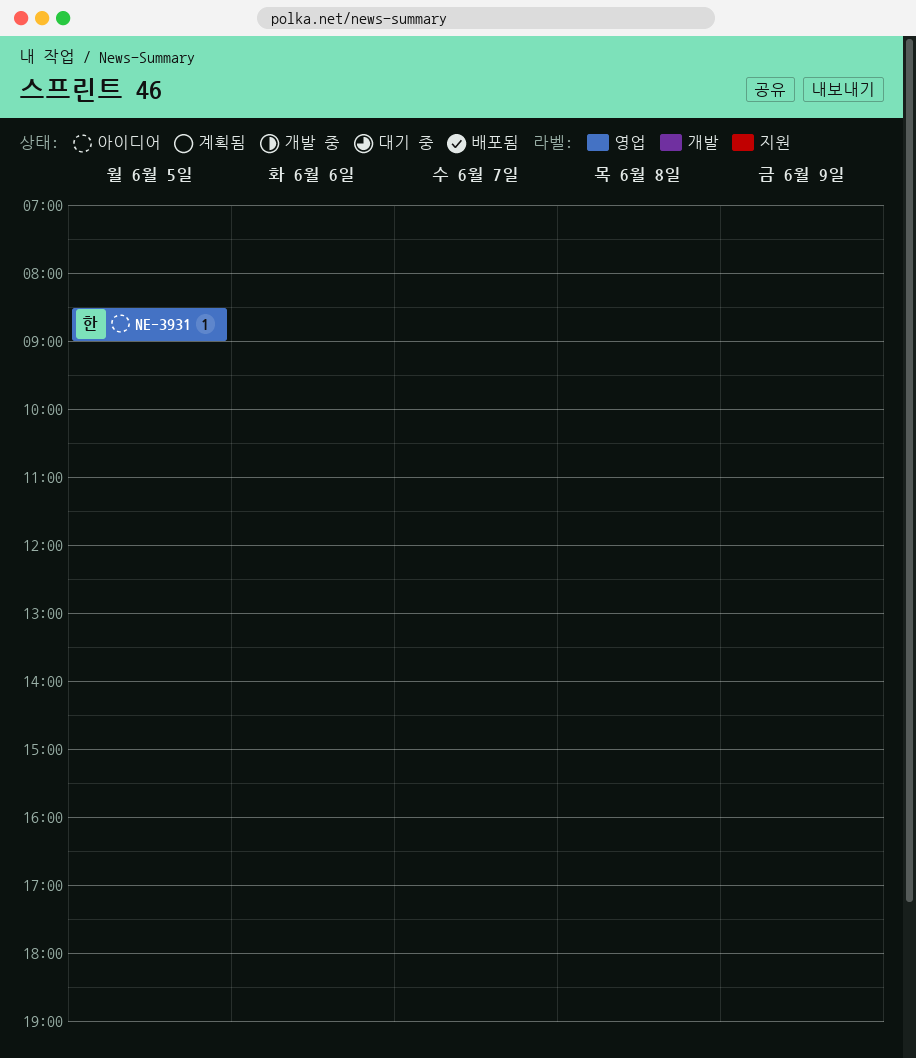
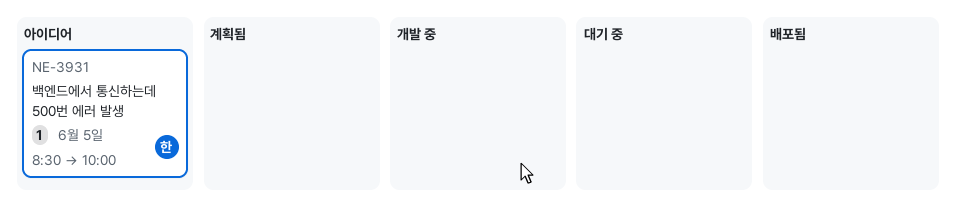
NE-3931, ends: 09:00 -> 10:00

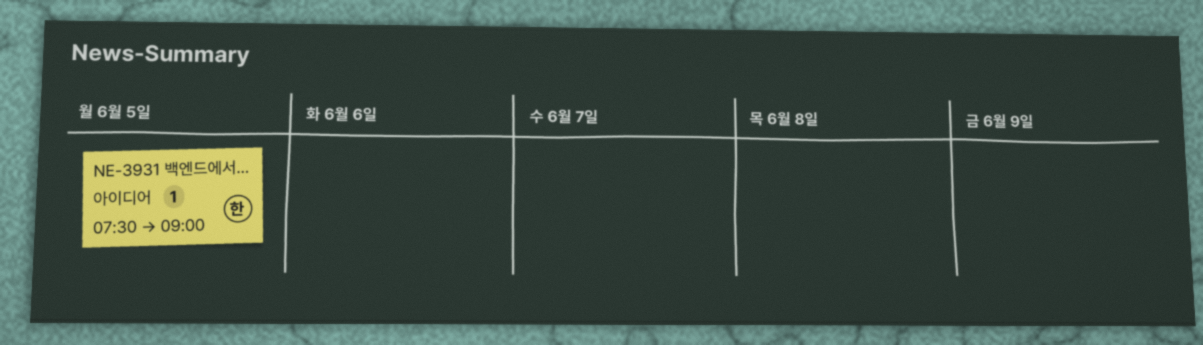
NE-3931, begins: 08:30 -> 07:30
NE-3931, ends: 10:00 -> 09:00

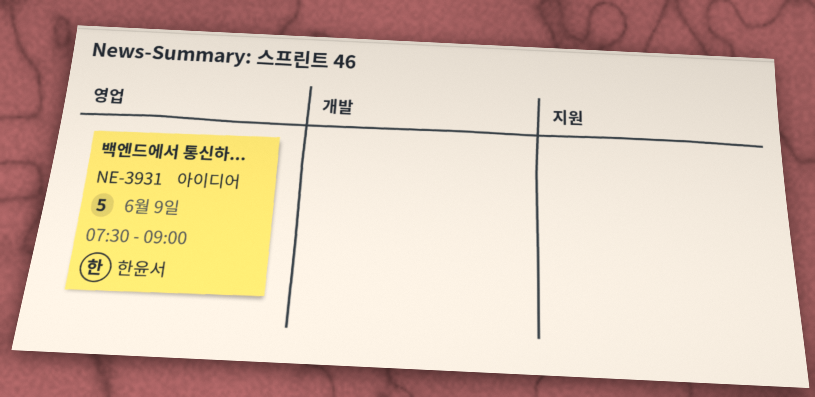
NE-3931, estimate: 1 -> 5
NE-3931, day: Jun 5 -> Jun 9

